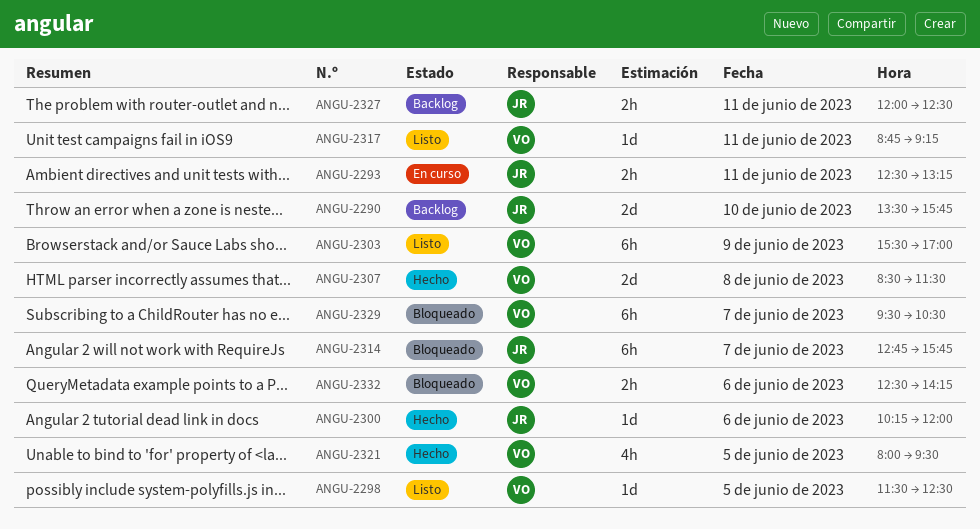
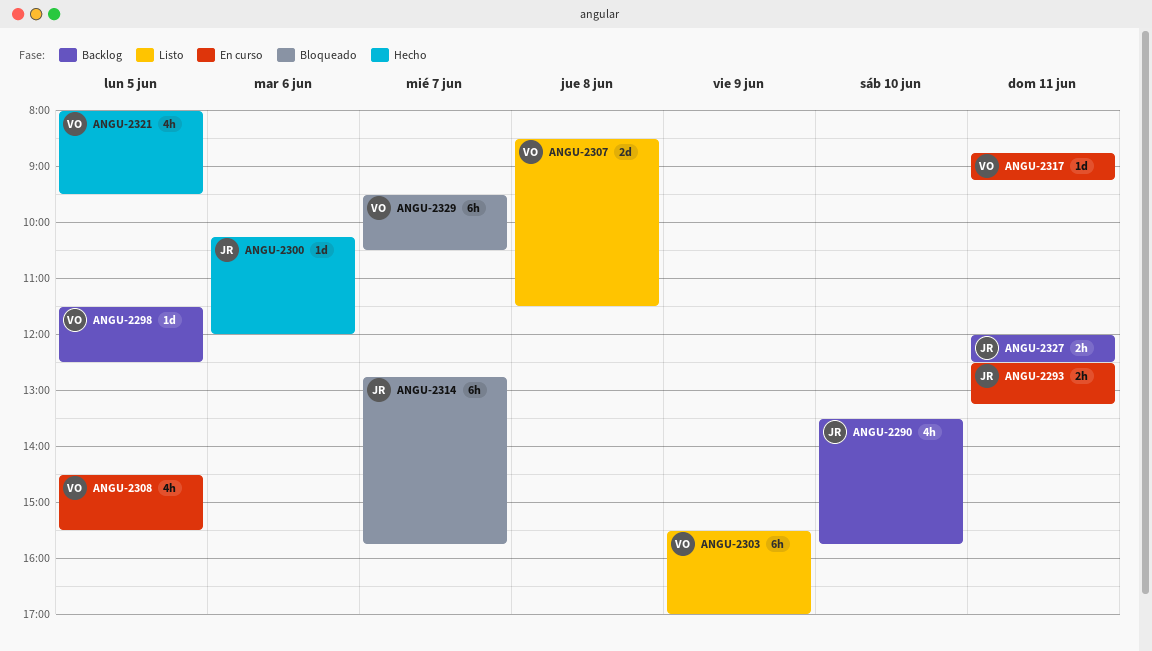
ANGU-2290, estimate: 2d -> 4h
ANGU-2298, status: Listo -> Backlog
ANGU-2307, status: Hecho -> Listo
ANGU-2308: none -> present
ANGU-2317, status: Listo -> En curso
ANGU-2332: present -> none

